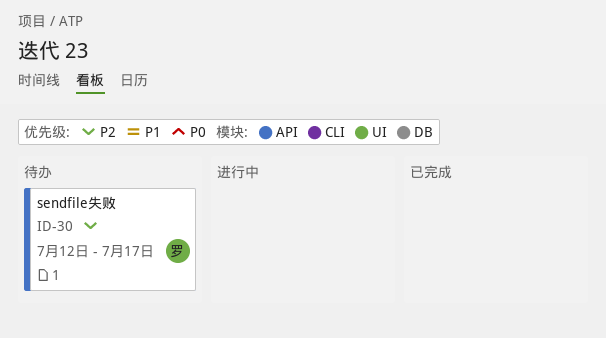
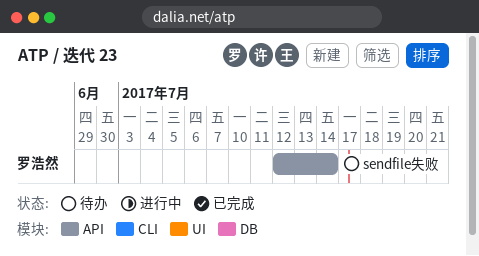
sendfile失败, due: Jul 17 -> Jul 14

